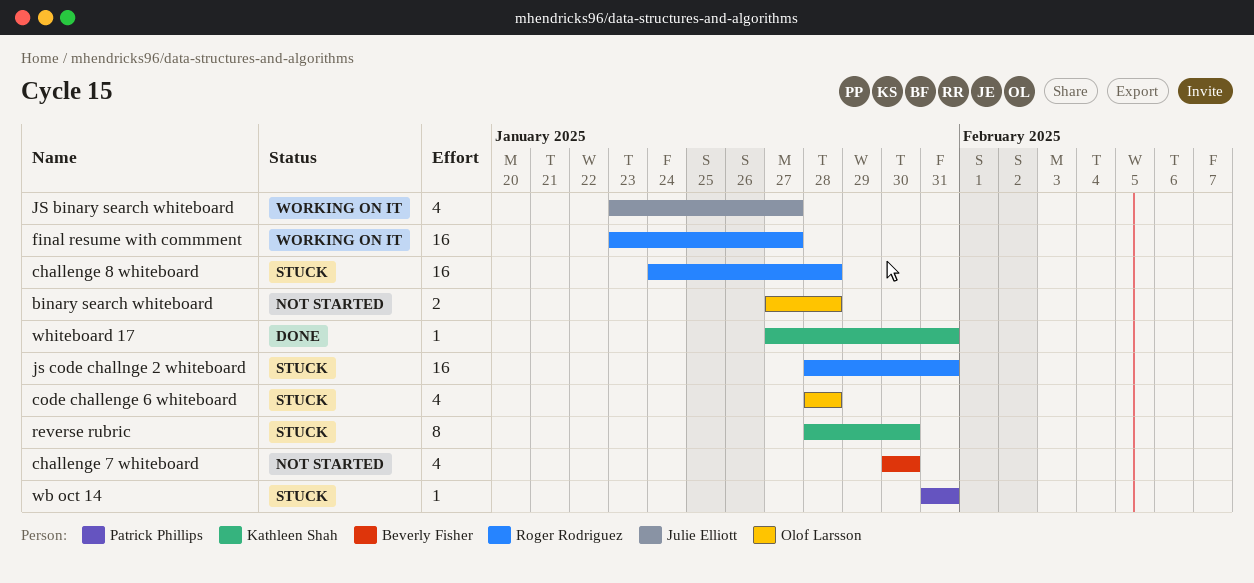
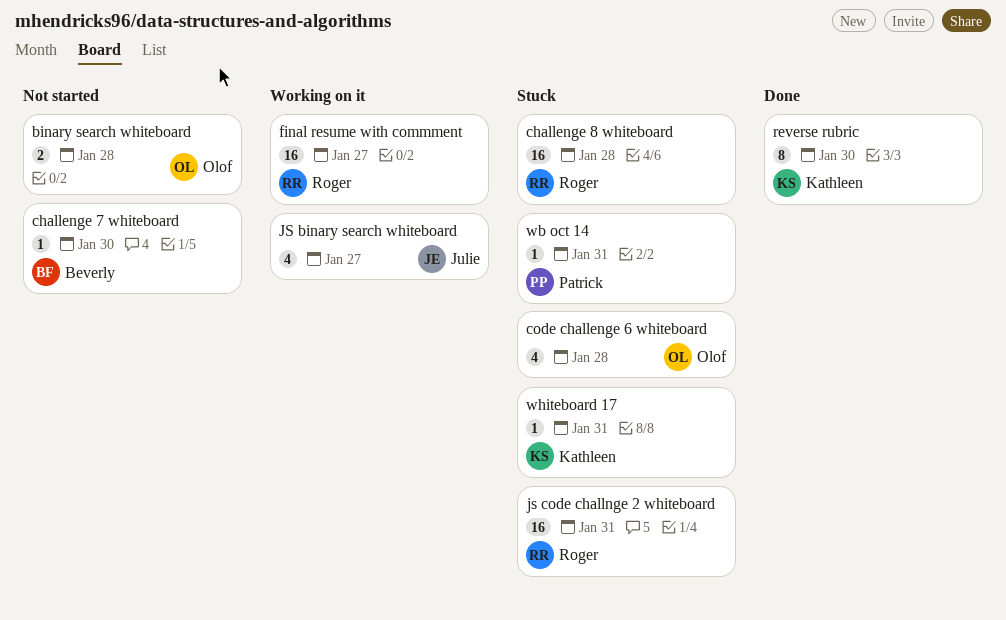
challenge 7 whiteboard, estimate: 4 -> 1
reverse rubric, status: Stuck -> Done
whiteboard 17, status: Done -> Stuck

